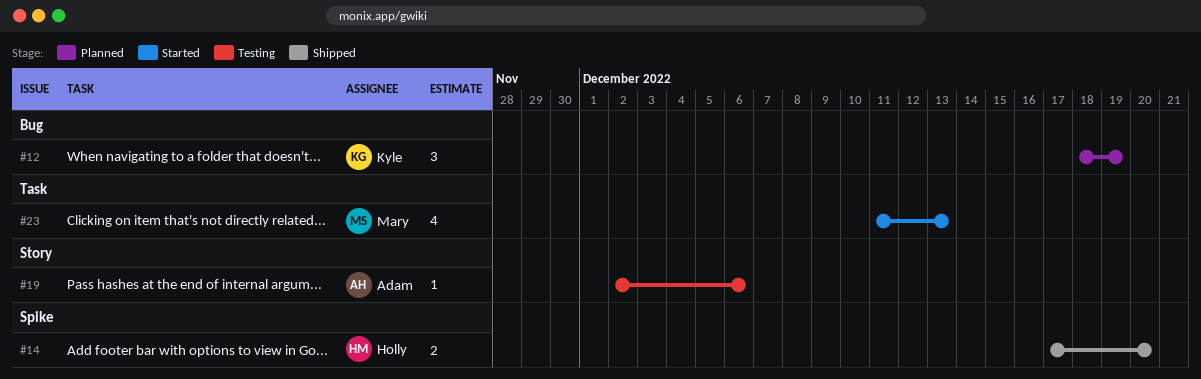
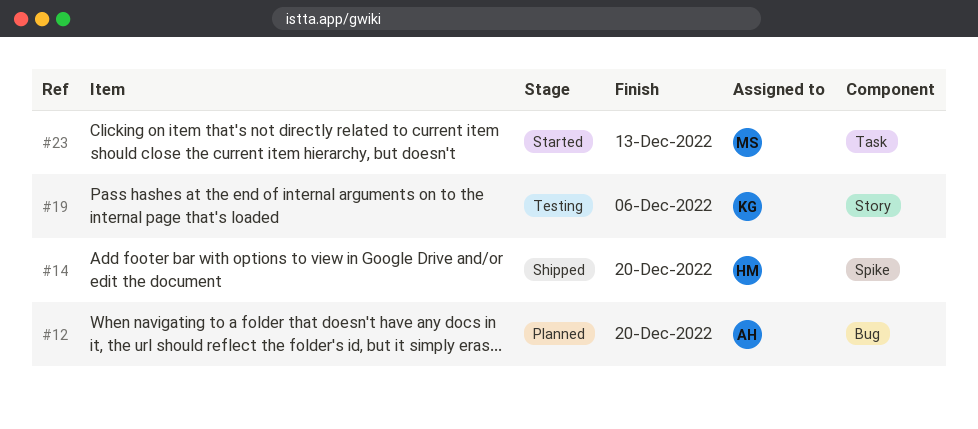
#12, owner: Kyle -> Adam
#12, due: Dec 19 -> Dec 20
#19, owner: Adam -> Kyle

